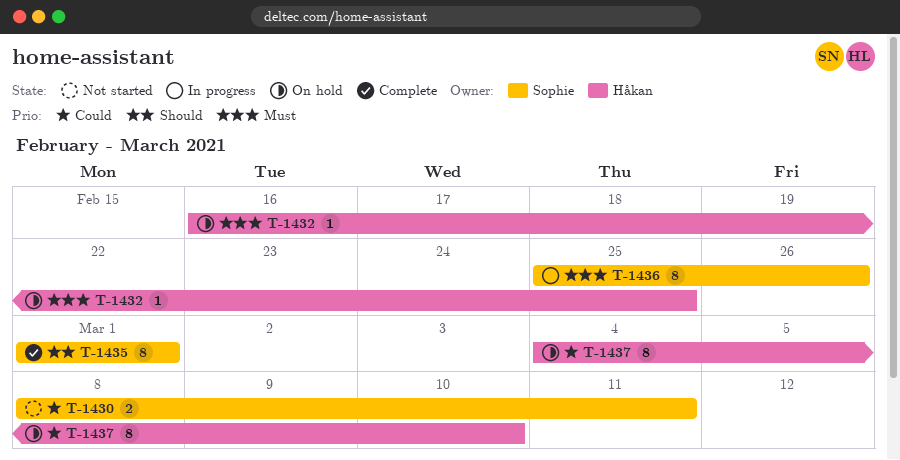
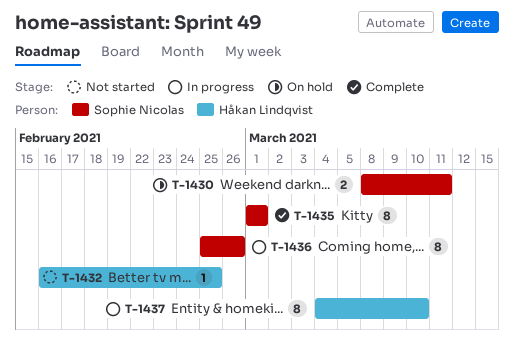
T-1430, status: Not started -> On hold
T-1432, status: On hold -> Not started
T-1437, status: On hold -> In progress

